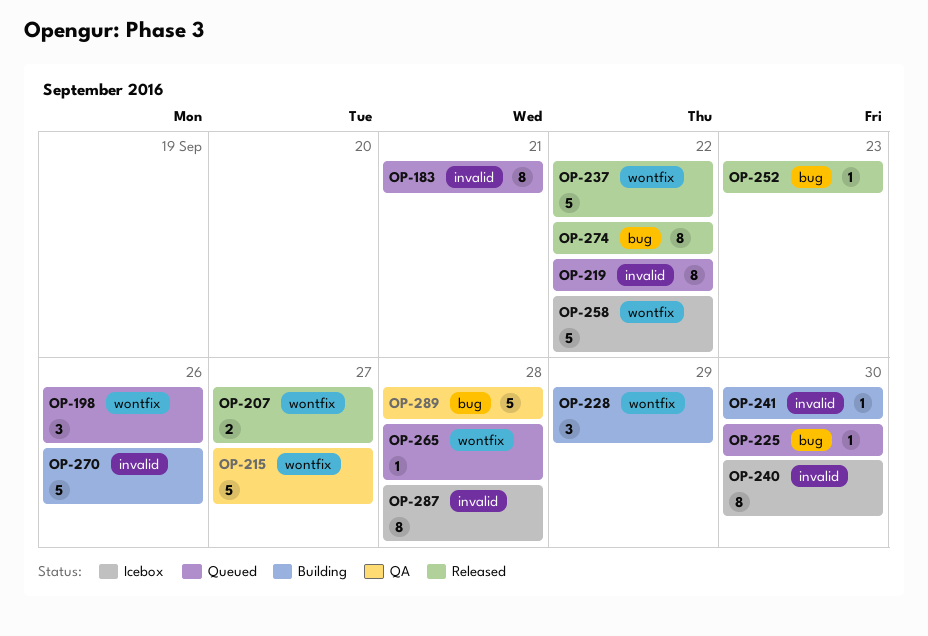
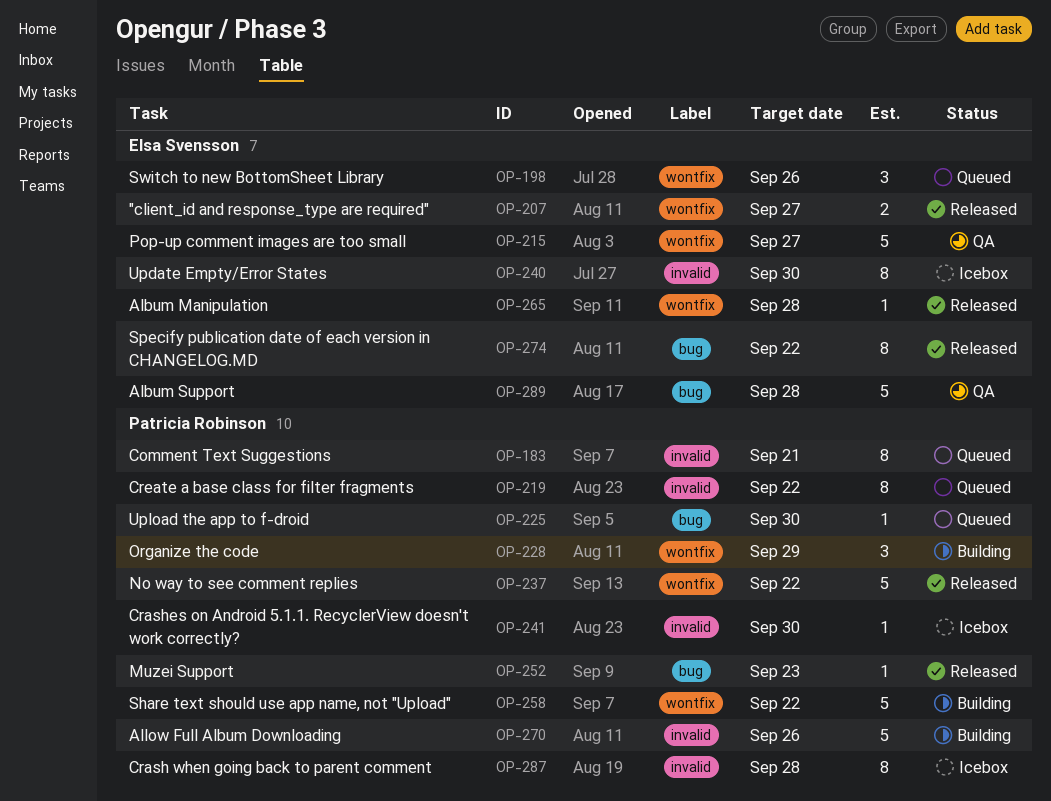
OP-241, status: Building -> Icebox
OP-258, status: Icebox -> Building
OP-265, status: Queued -> Released

